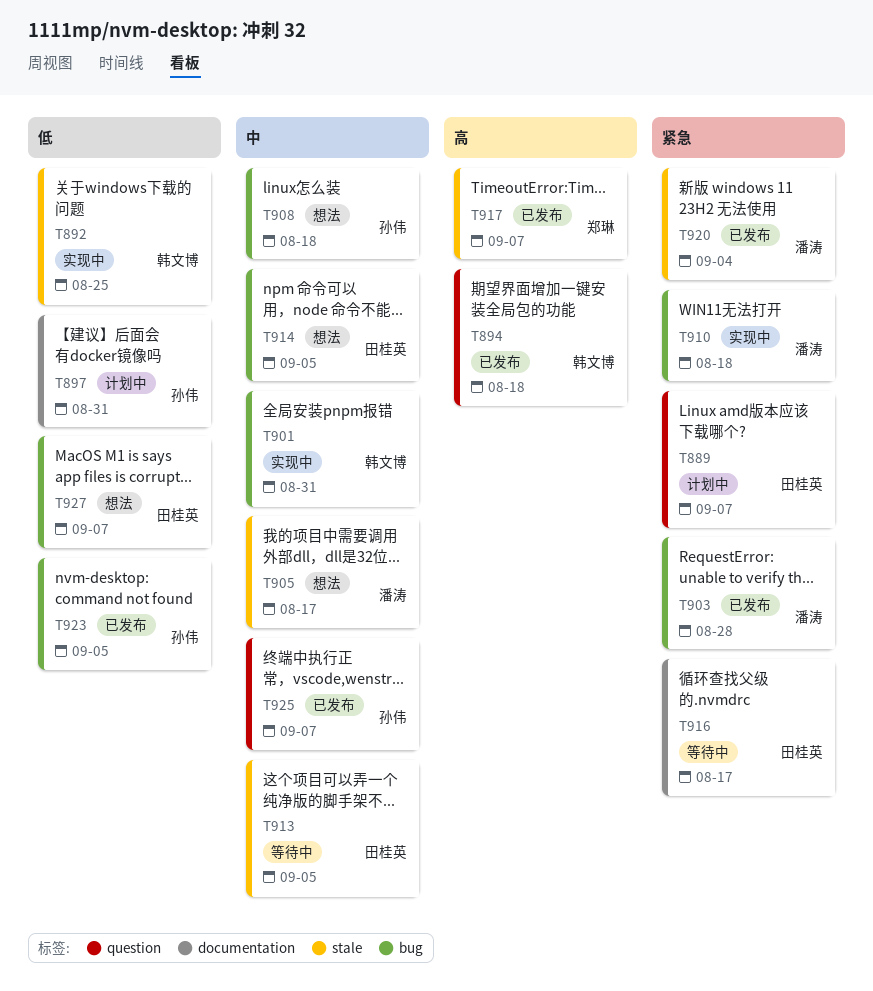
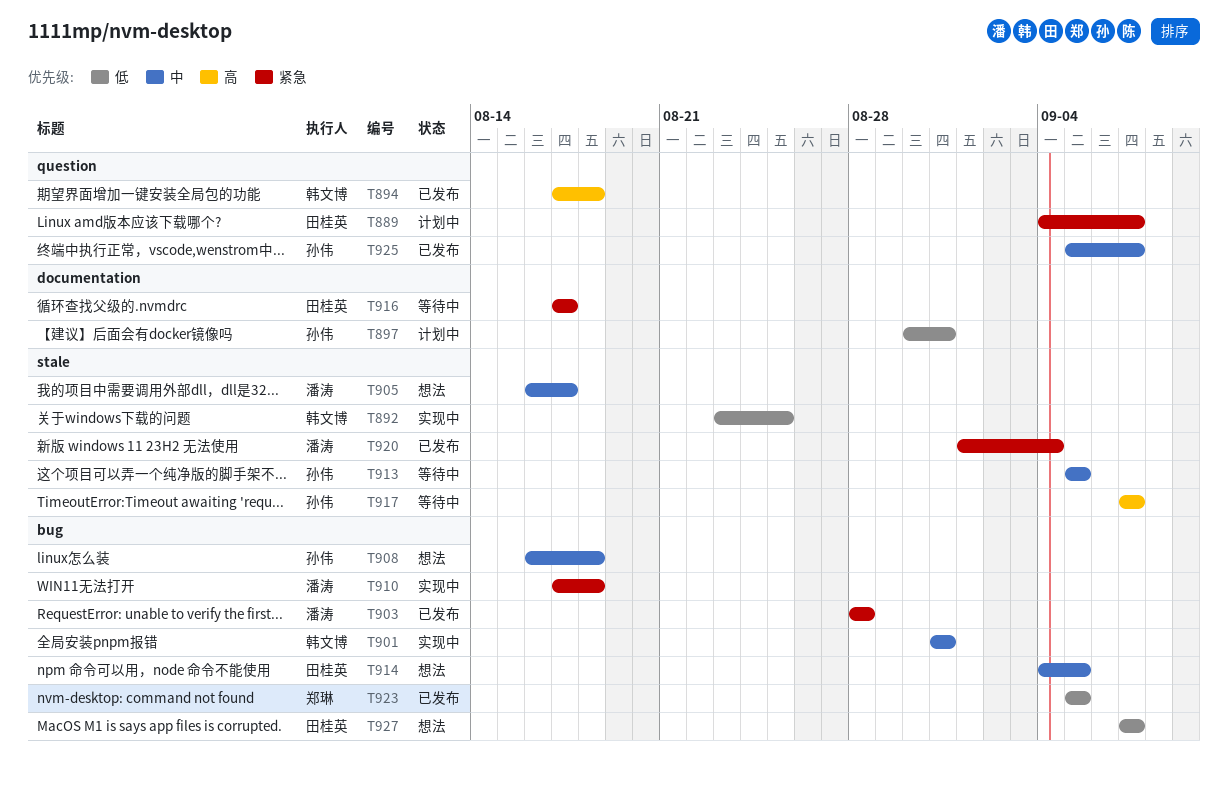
T913, owner: 田桂英 -> 孙伟
T917, status: 已发布 -> 等待中
T917, owner: 郑琳 -> 孙伟
T923, owner: 孙伟 -> 郑琳

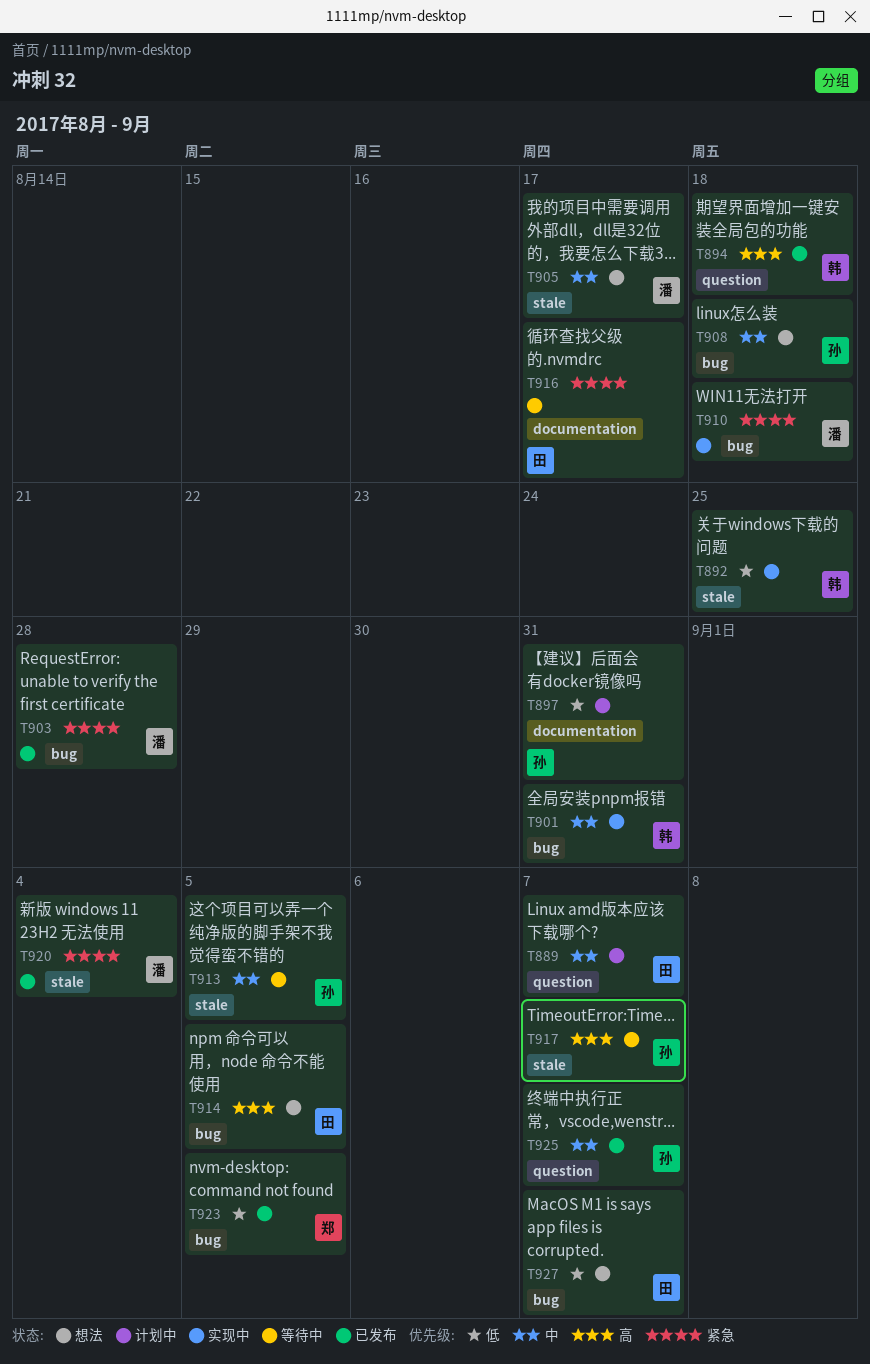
T889, priority: 紧急 -> 中
T914, priority: 中 -> 高

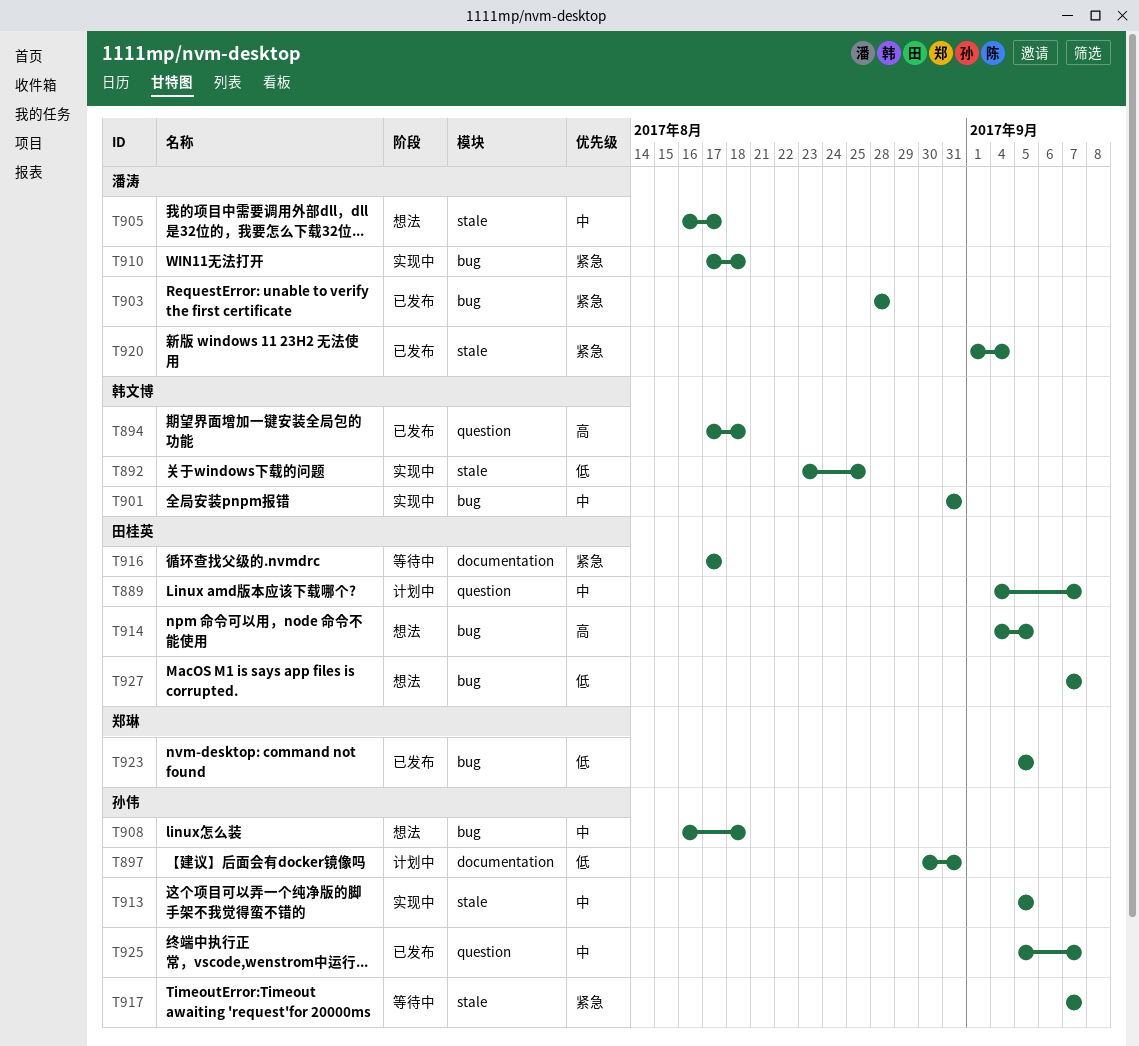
T913, status: 等待中 -> 实现中
T917, priority: 高 -> 紧急

